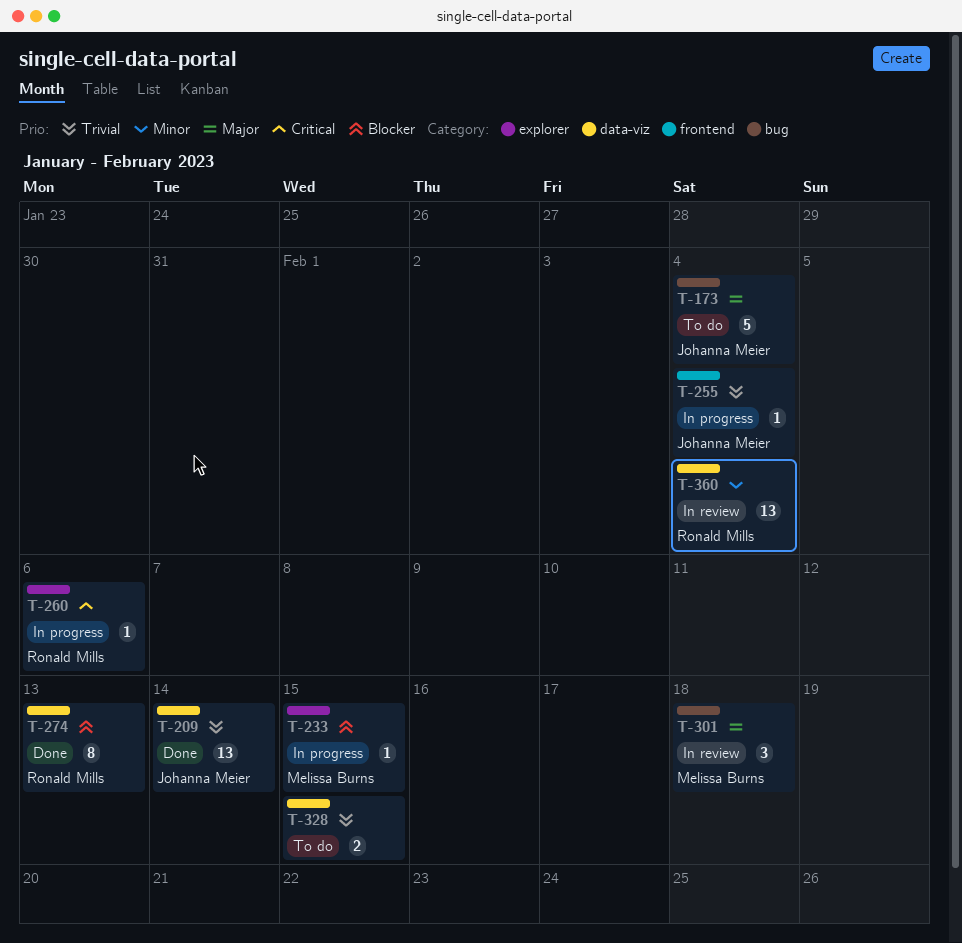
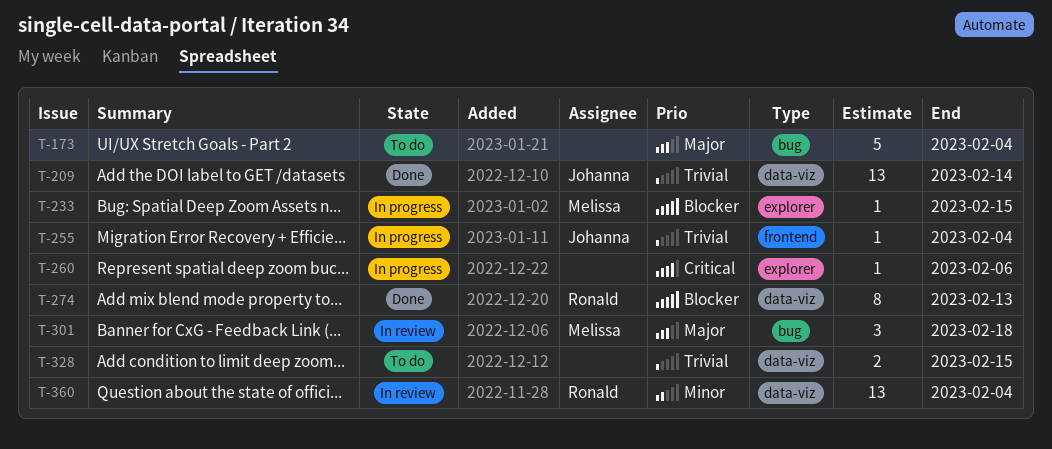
T-173, owner: Johanna Meier -> none
T-260, owner: Ronald Mills -> none

